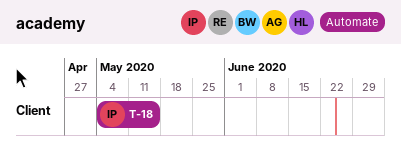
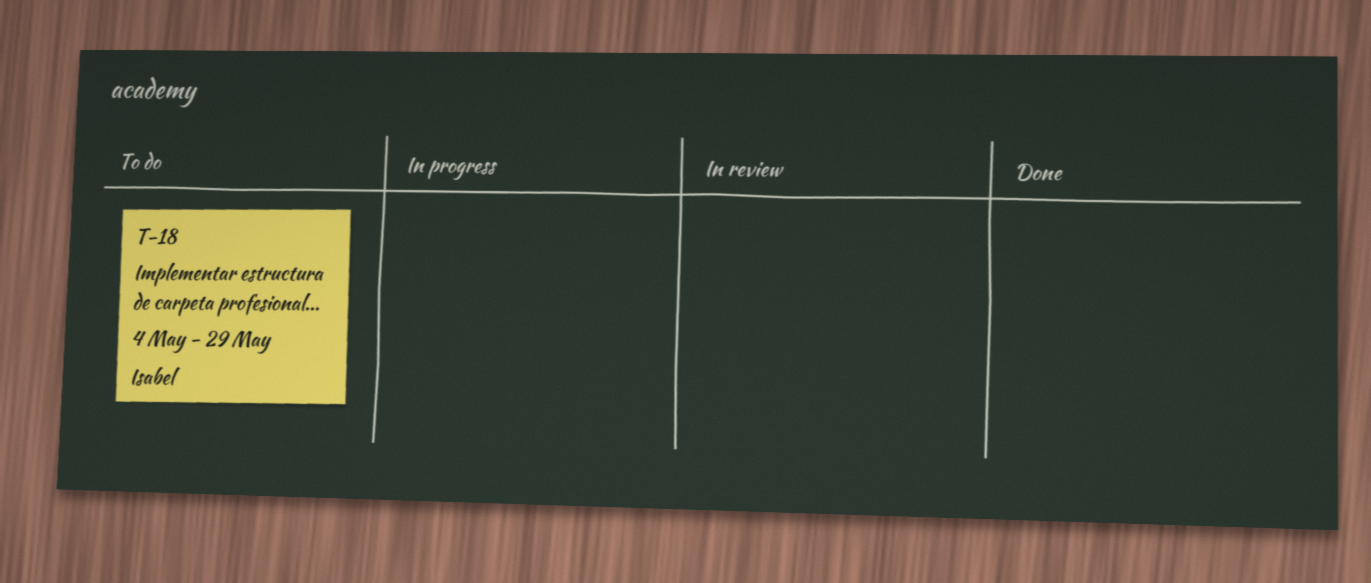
T-18, due: May 15 -> May 29

